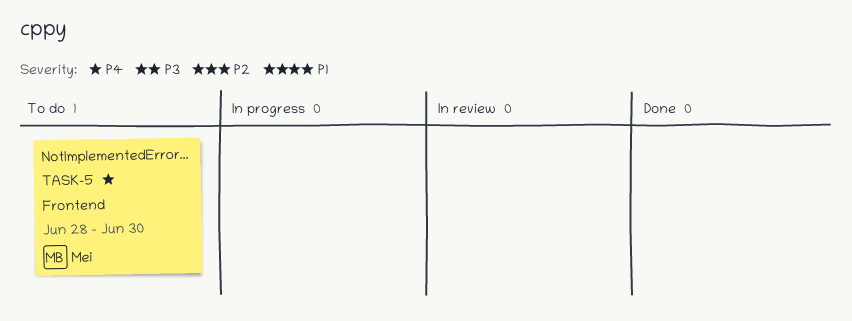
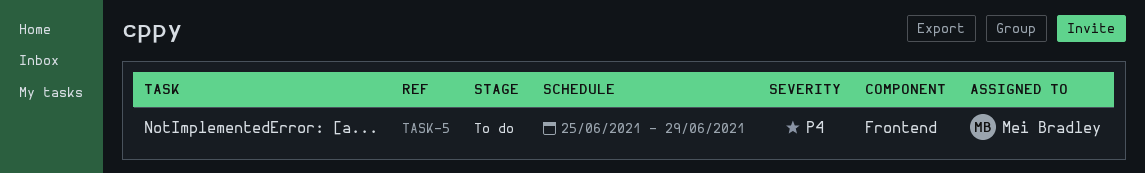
TASK-5, start: Jun 28 -> Jun 25
TASK-5, due: Jun 30 -> Jun 29

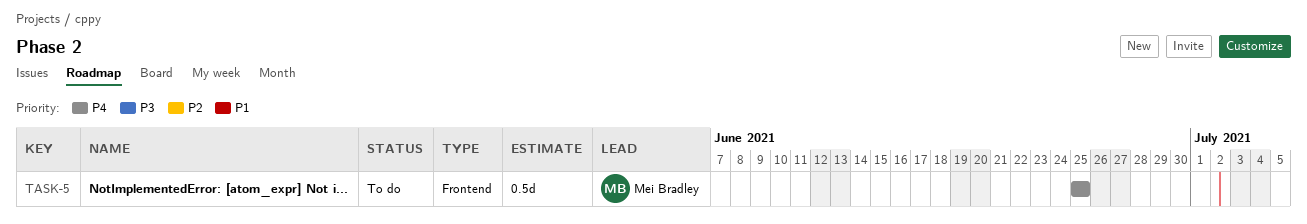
TASK-5, due: Jun 29 -> Jun 25

